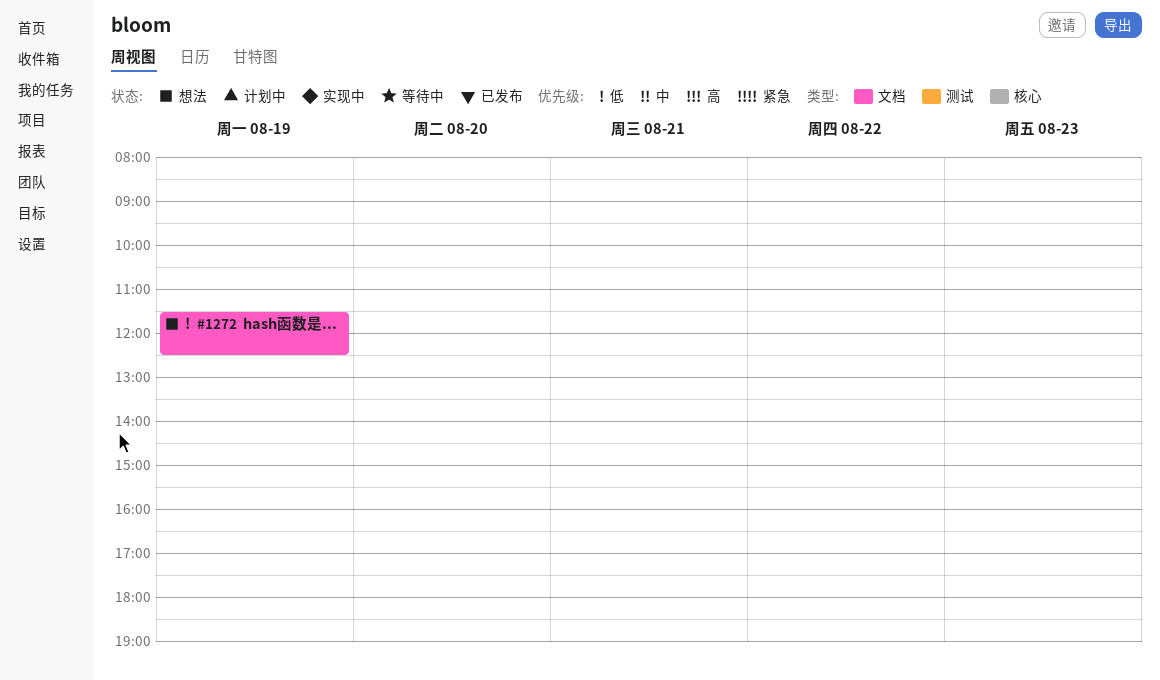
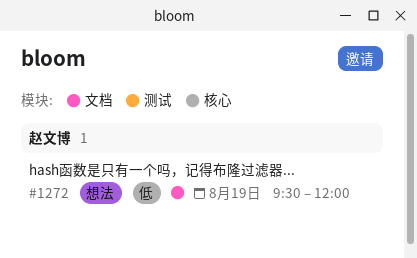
#1272, begins: 11:30 -> 09:30
#1272, ends: 12:30 -> 12:00

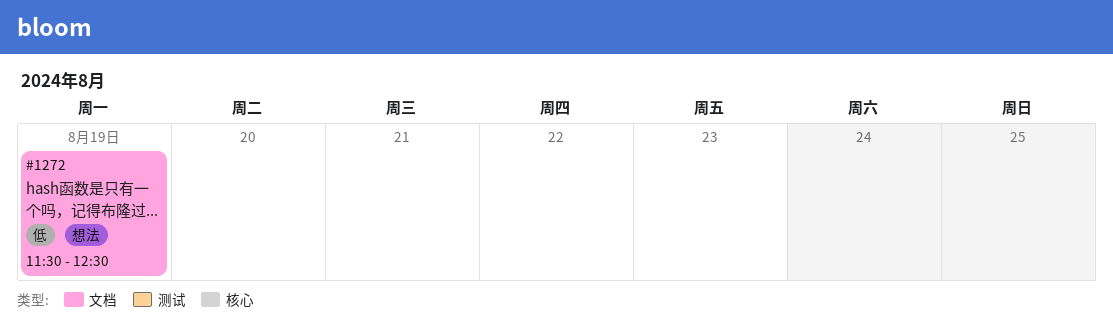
#1272, begins: 09:30 -> 11:30
#1272, ends: 12:00 -> 12:30

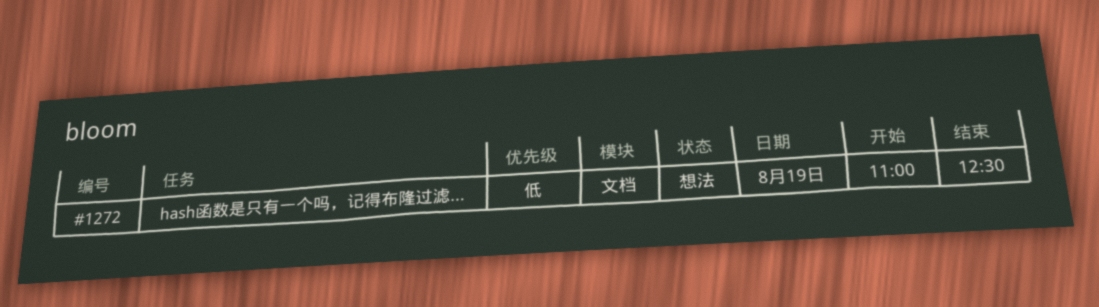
#1272, begins: 11:30 -> 11:00

